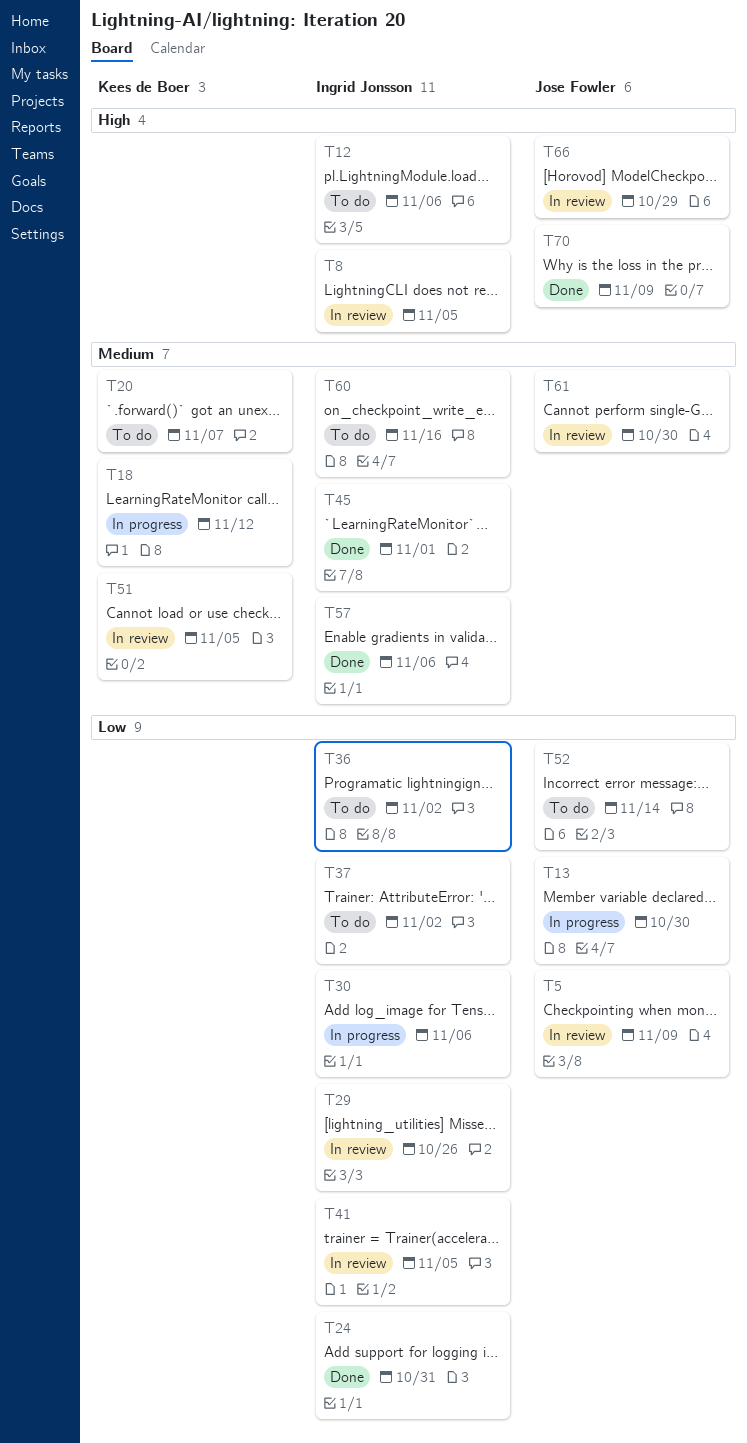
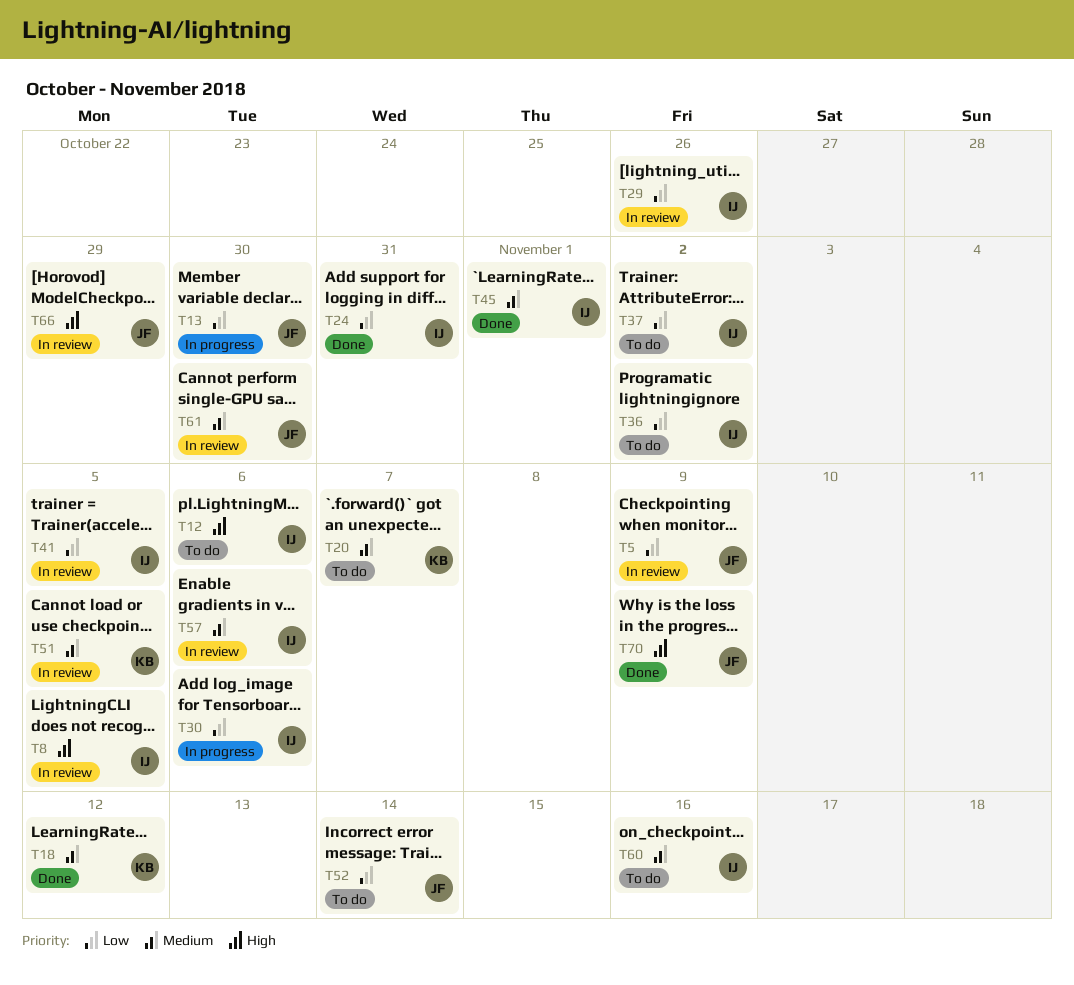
T18, status: In progress -> Done
T57, status: Done -> In review

